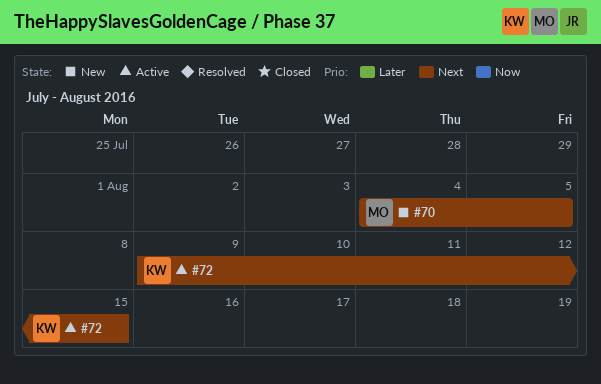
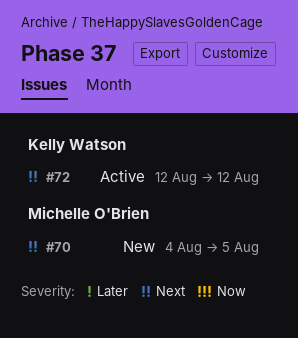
#72, start: Aug 9 -> Aug 12
#72, due: Aug 15 -> Aug 12

